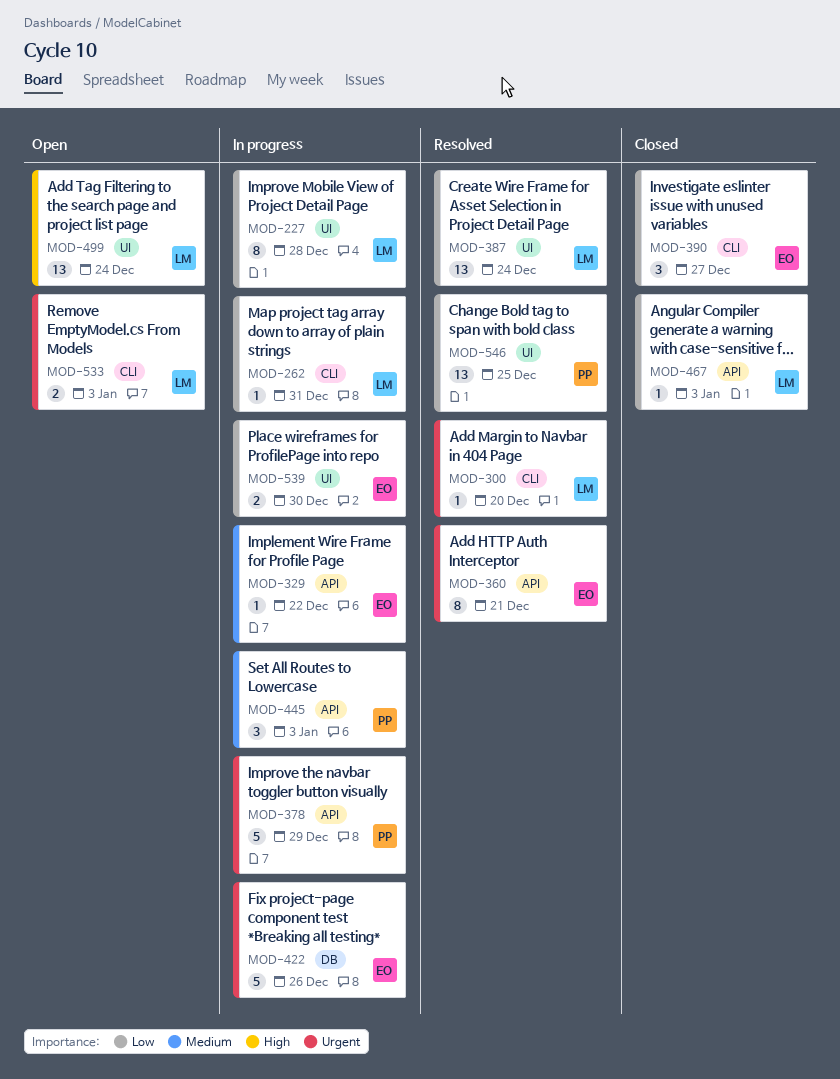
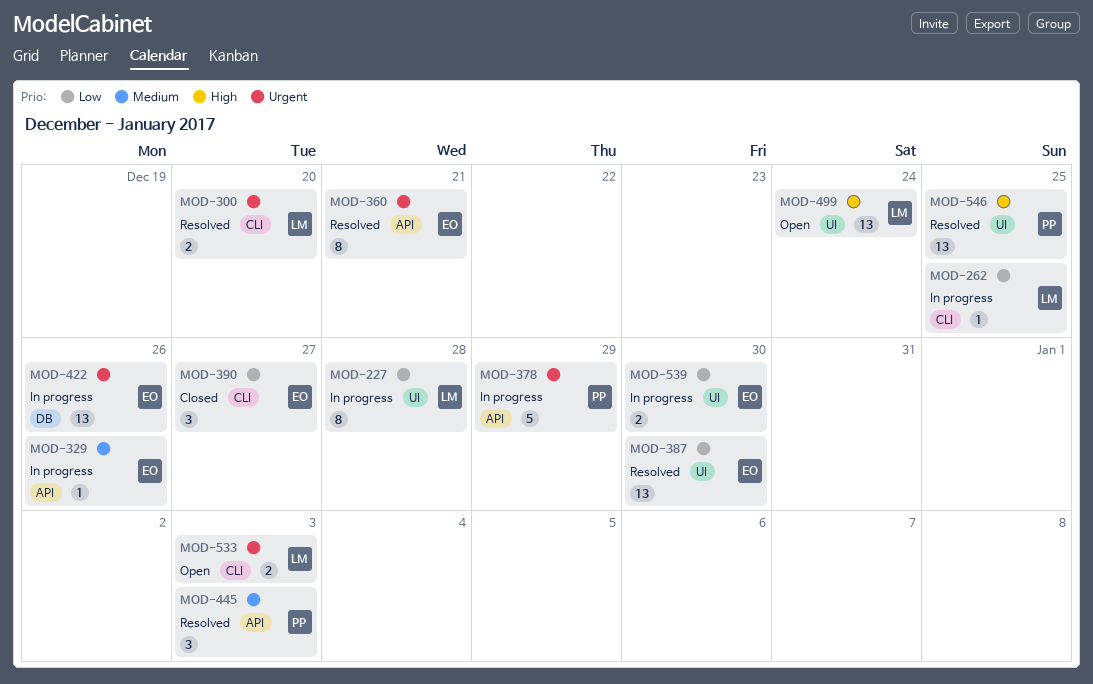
MOD-262, due: Dec 31 -> Dec 25
MOD-300, estimate: 1 -> 2
MOD-329, due: Dec 22 -> Dec 26
MOD-387, owner: LM -> EO
MOD-387, due: Dec 24 -> Dec 30
MOD-422, estimate: 5 -> 13
MOD-445, status: In progress -> Resolved
MOD-467: present -> none
MOD-546, priority: Low -> High

